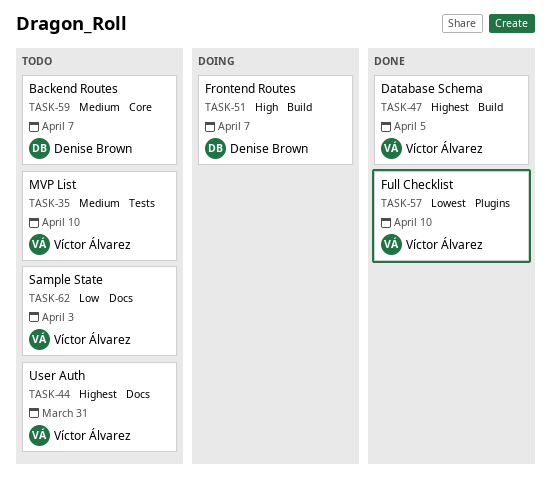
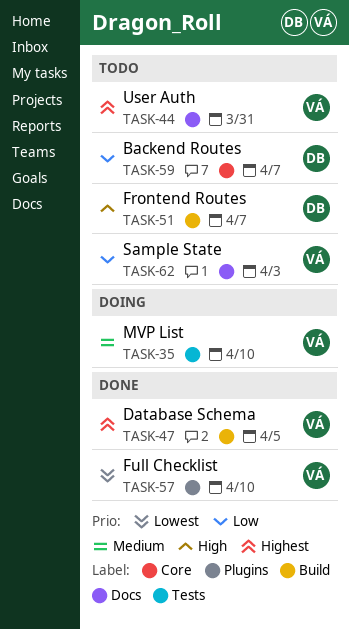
TASK-35, status: Todo -> Doing
TASK-51, status: Doing -> Todo
TASK-59, priority: Medium -> Low

